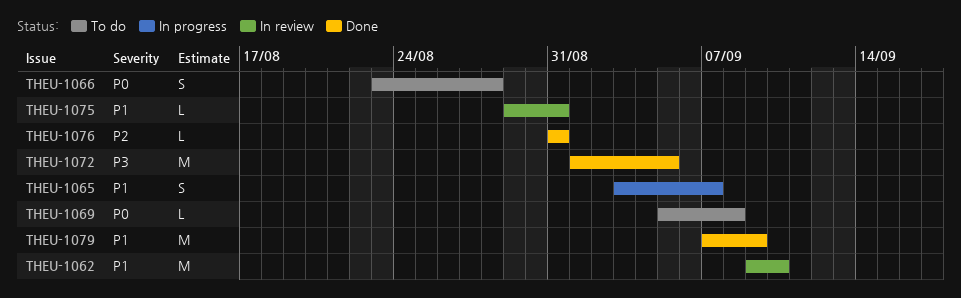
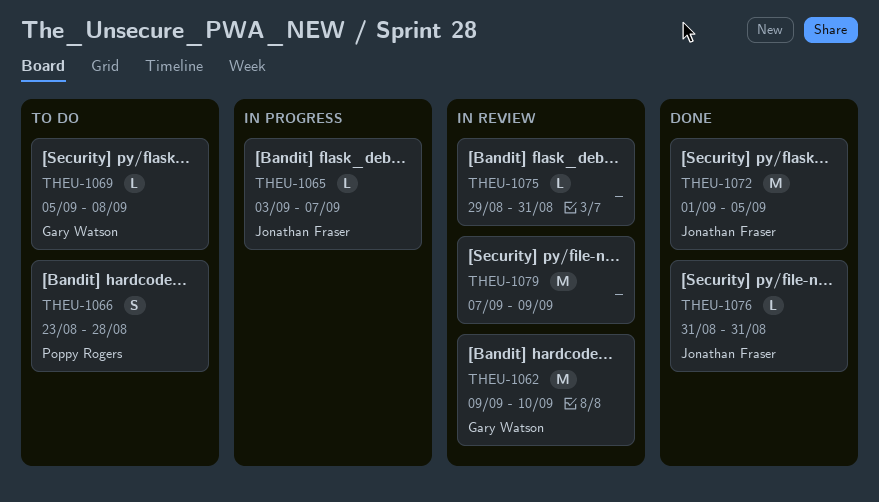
THEU-1065, estimate: S -> L
THEU-1079, status: Done -> In review

